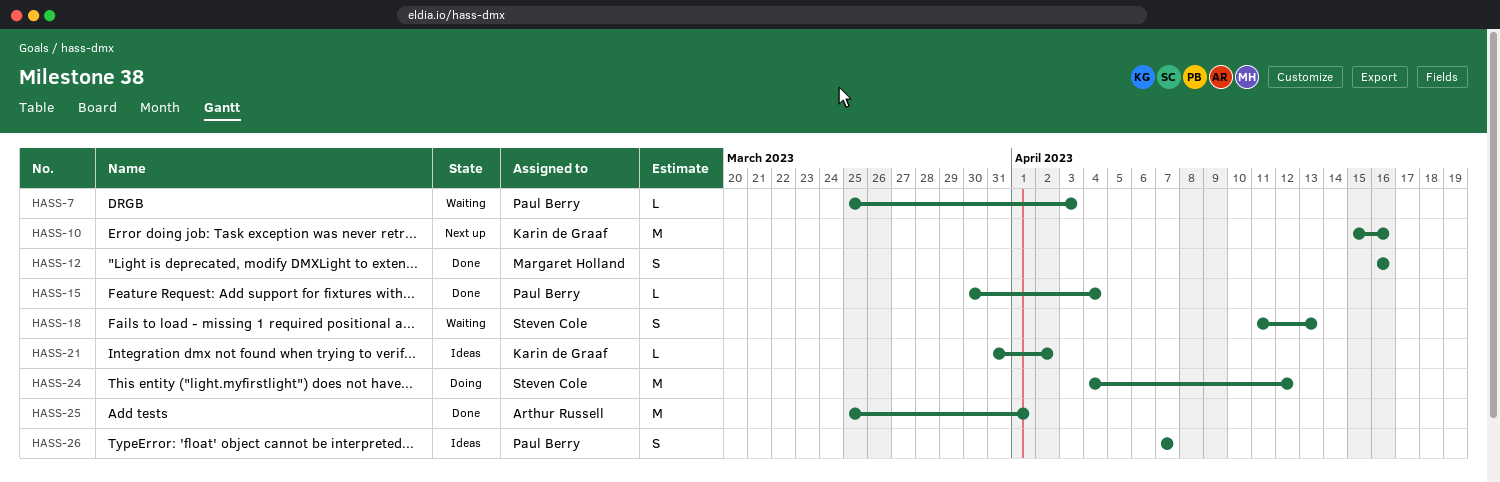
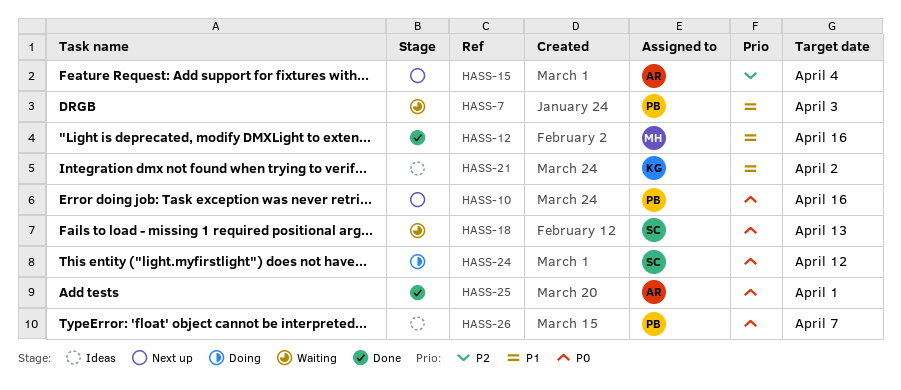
HASS-10, owner: Karin de Graaf -> Paul Berry
HASS-15, status: Done -> Next up
HASS-15, owner: Paul Berry -> Arthur Russell

